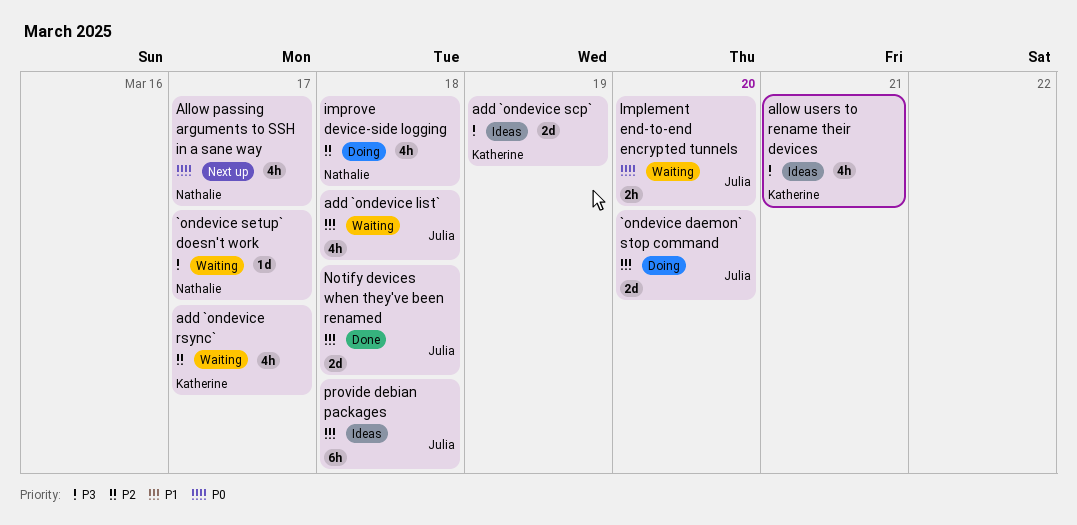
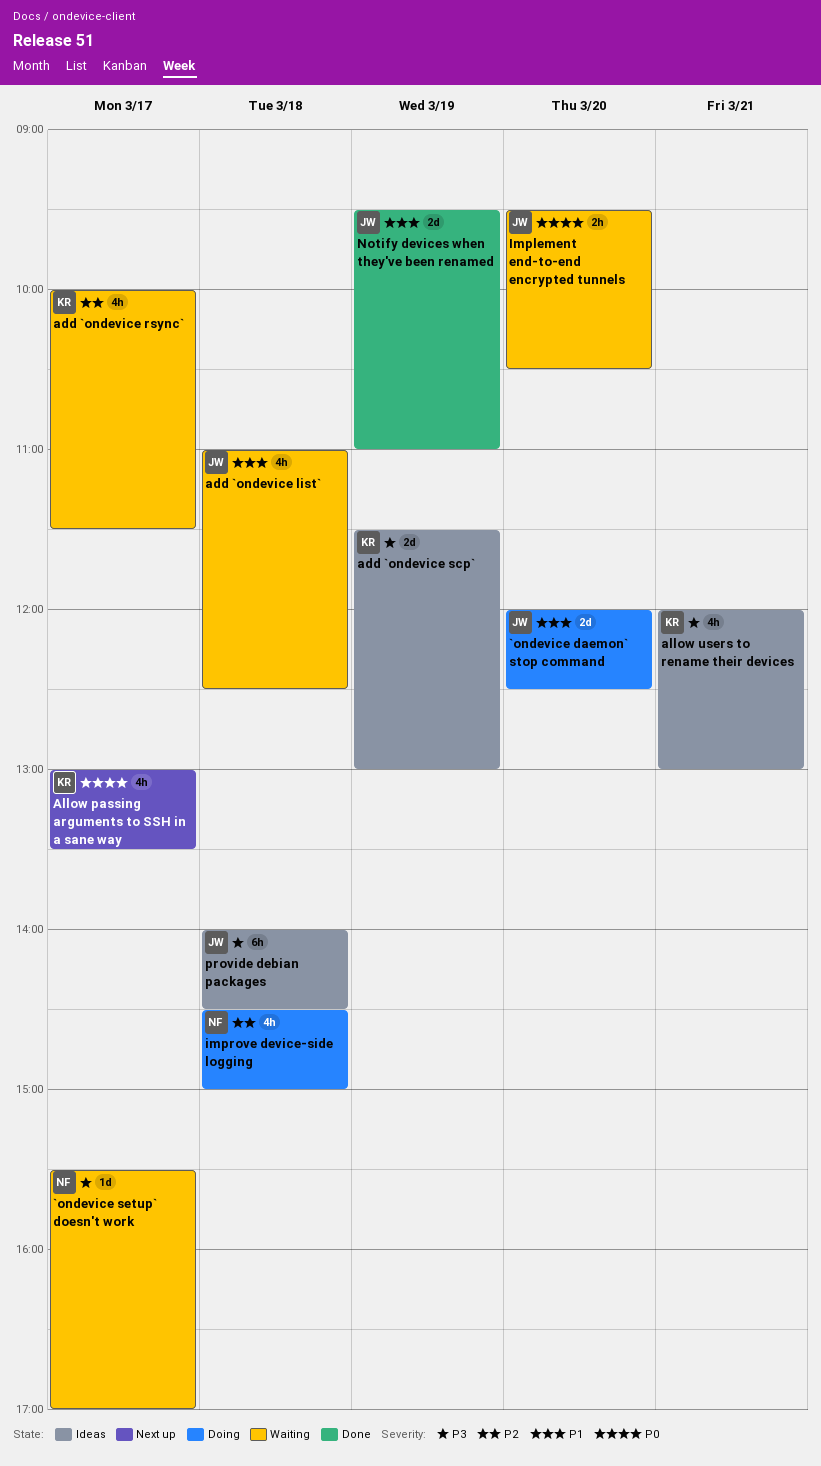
Allow passing arguments to SSH in a sane way, owner: Nathalie -> Katherine
Notify devices when they've been renamed, day: Mar 18 -> Mar 19
provide debian packages, priority: P1 -> P3

